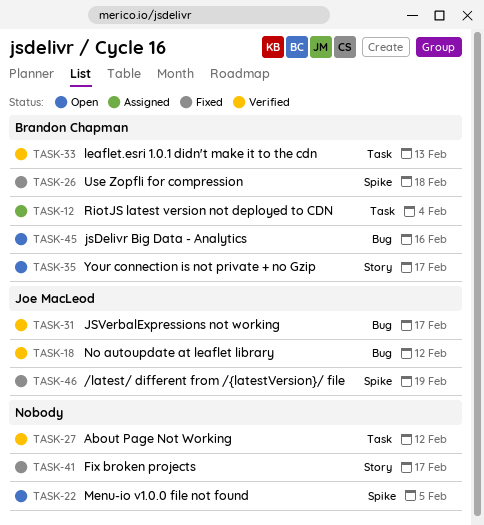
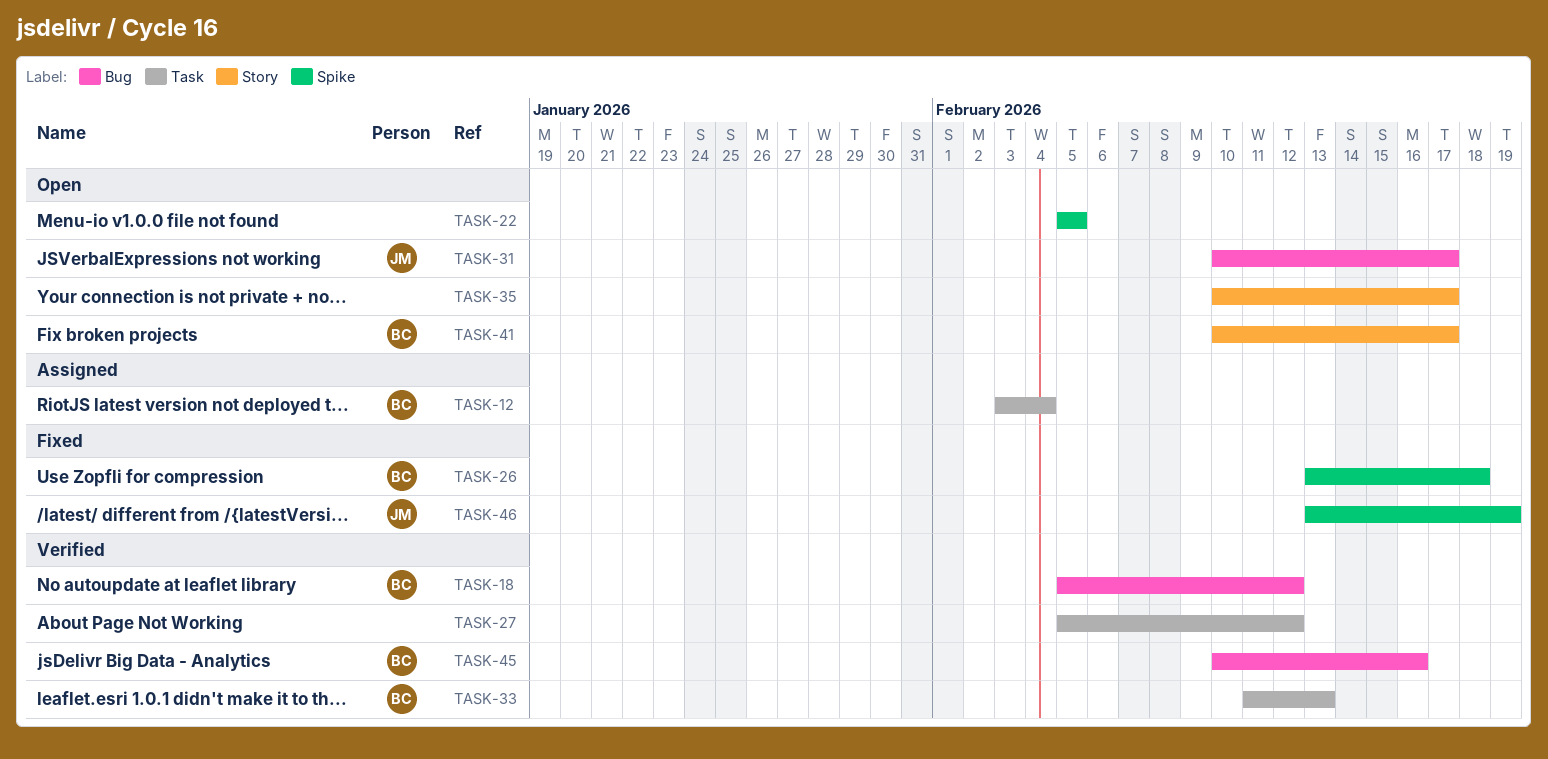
TASK-18, owner: Joe MacLeod -> Brandon Chapman
TASK-31, status: Verified -> Open
TASK-35, owner: Brandon Chapman -> none
TASK-41, status: Fixed -> Open
TASK-41, owner: none -> Brandon Chapman
TASK-45, status: Open -> Verified

